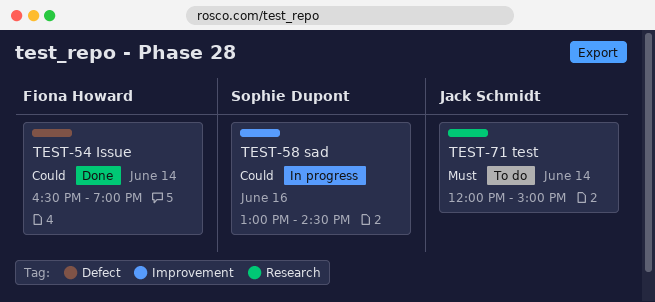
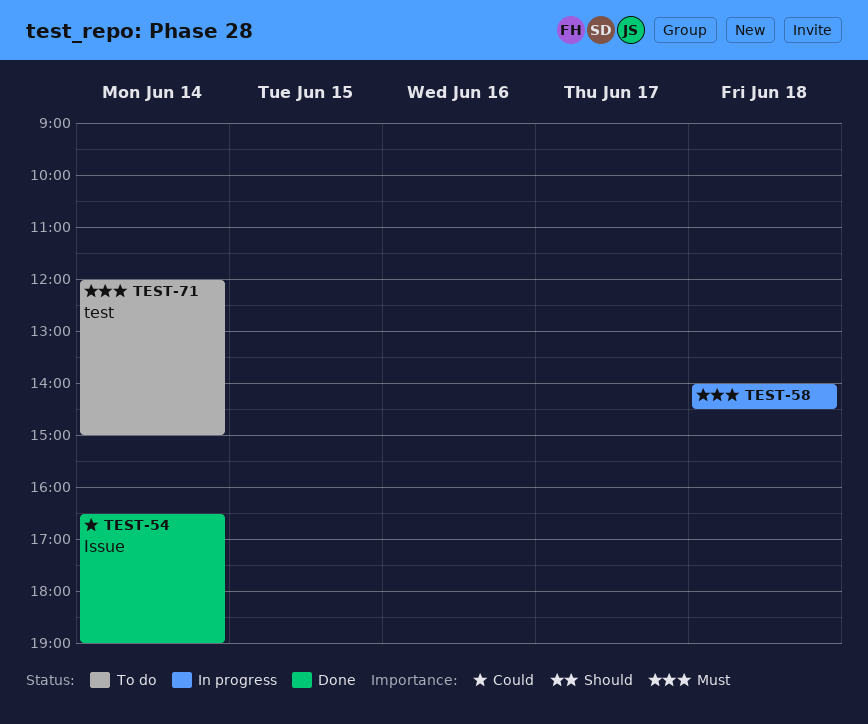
TEST-58, priority: Could -> Must
TEST-58, day: Jun 16 -> Jun 18
TEST-58, begins: 13:00 -> 14:00

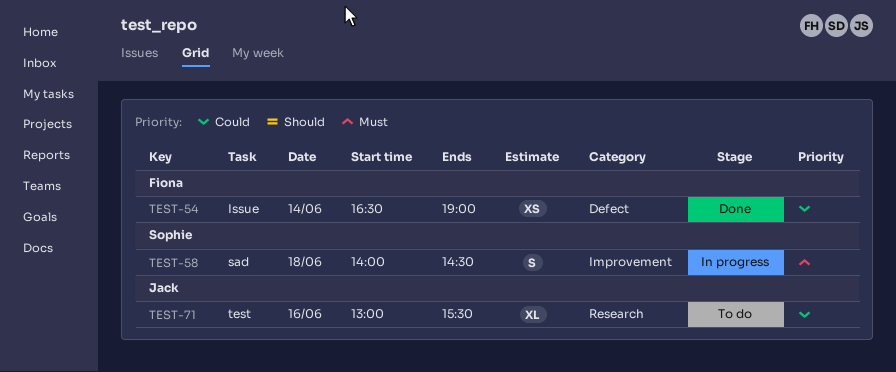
TEST-71, priority: Must -> Could
TEST-71, day: Jun 14 -> Jun 16
TEST-71, begins: 12:00 -> 13:00
TEST-71, ends: 15:00 -> 15:30

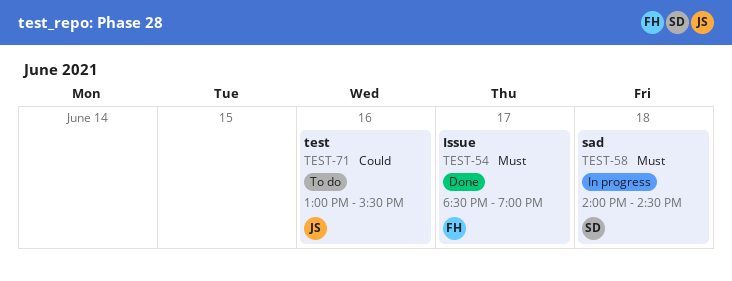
TEST-54, priority: Could -> Must
TEST-54, day: Jun 14 -> Jun 17
TEST-54, begins: 16:30 -> 18:30

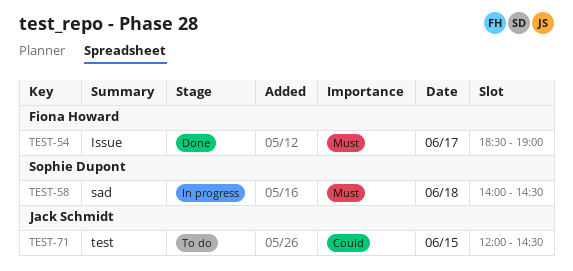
TEST-71, day: Jun 16 -> Jun 15
TEST-71, begins: 13:00 -> 12:00
TEST-71, ends: 15:30 -> 14:30

